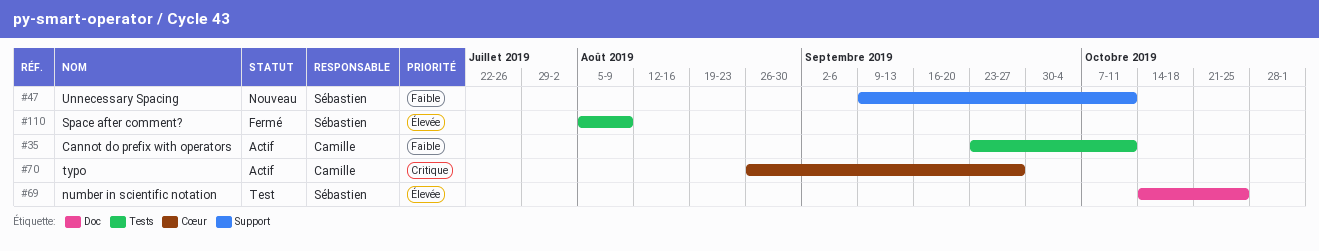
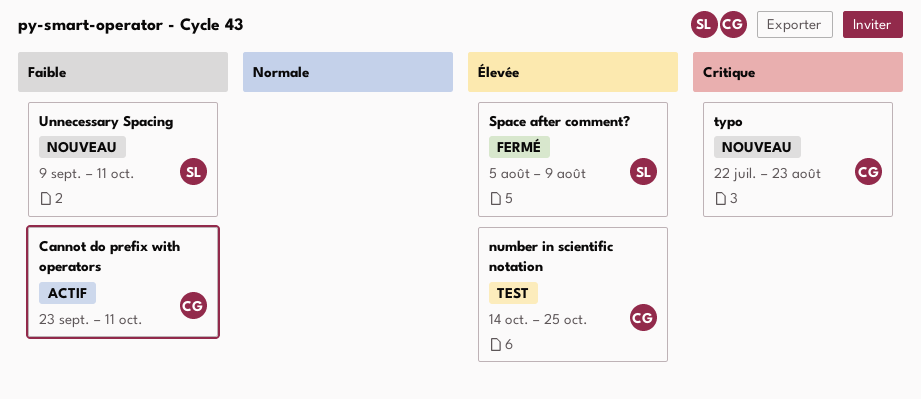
number in scientific notation, owner: Sébastien -> Camille
typo, status: Actif -> Nouveau
typo, start: Aug 26 -> Jul 22
typo, due: Sep 27 -> Aug 23

